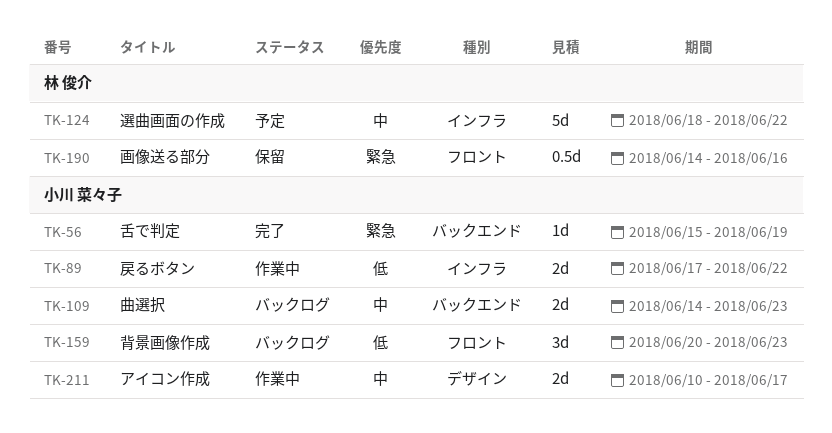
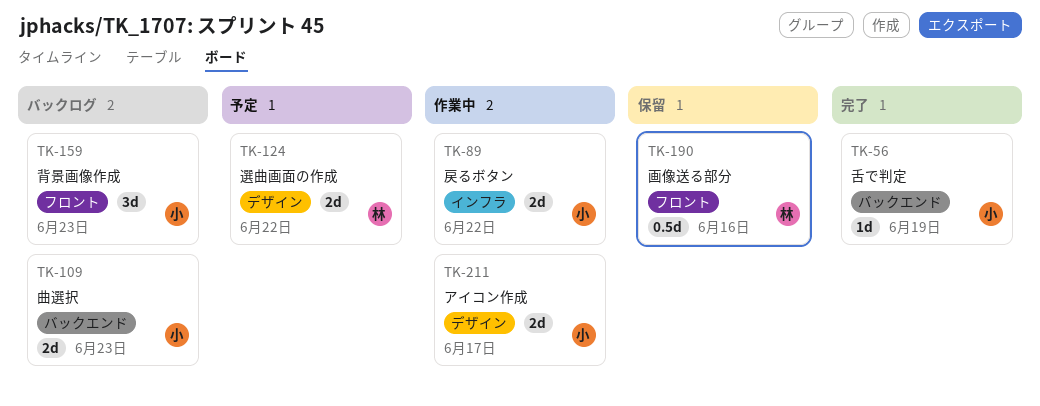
TK-124, label: インフラ -> デザイン
TK-124, estimate: 5d -> 2d

